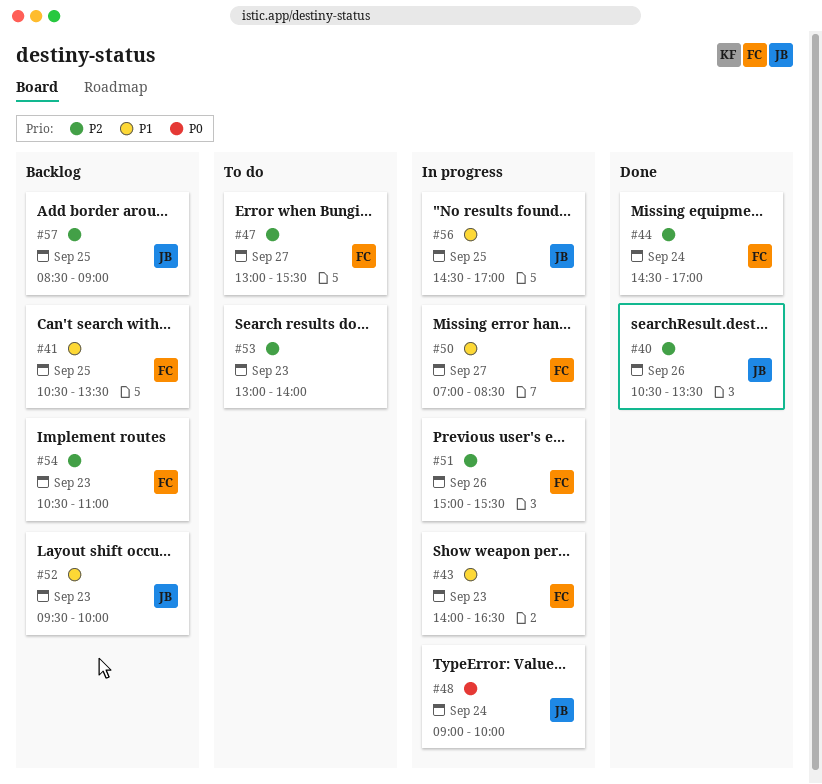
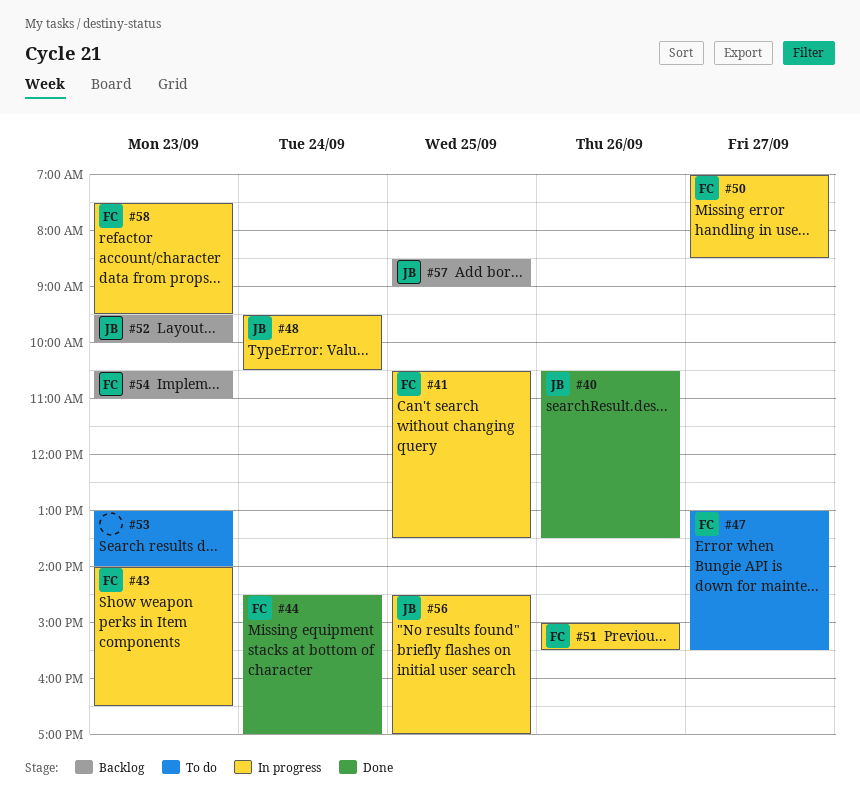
#41, status: Backlog -> In progress
#48, begins: 09:00 -> 09:30
#48, ends: 10:00 -> 10:30
#58: none -> present

